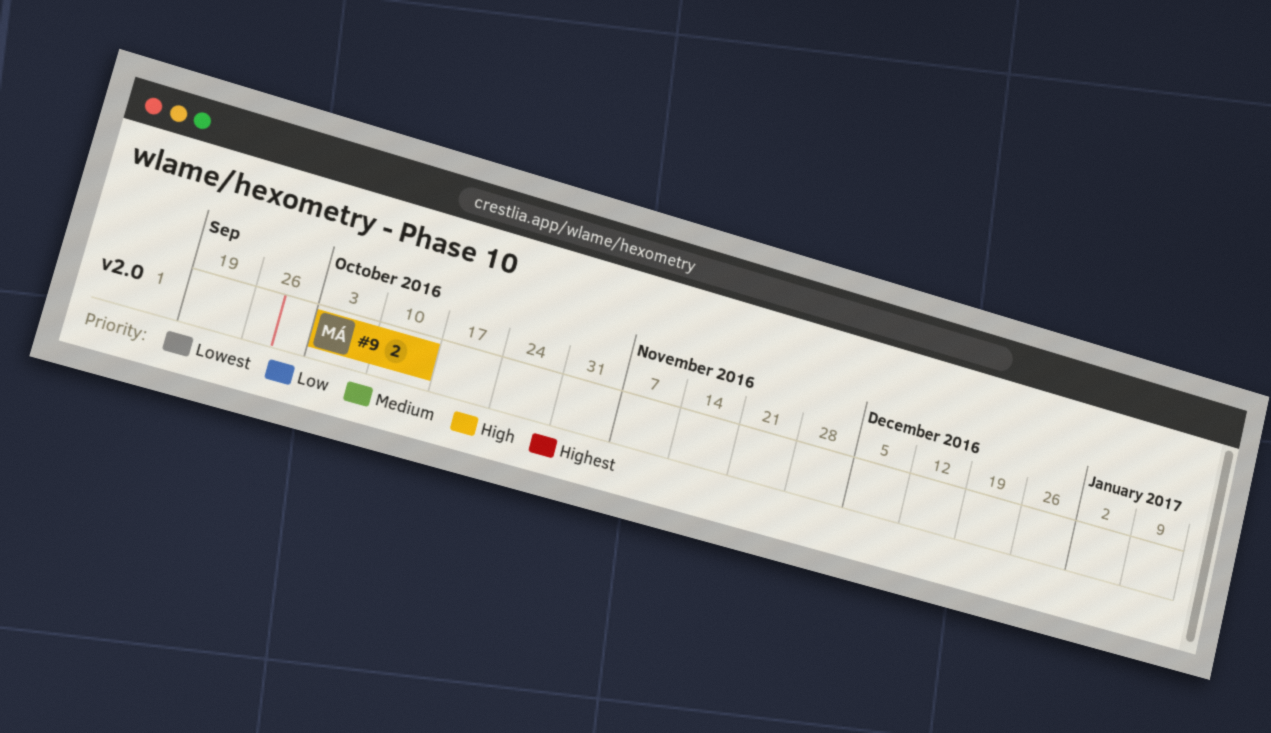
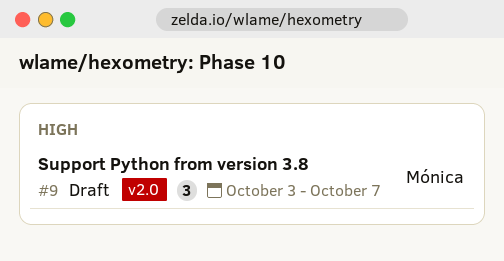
#9, estimate: 2 -> 3
#9, due: Oct 14 -> Oct 7

